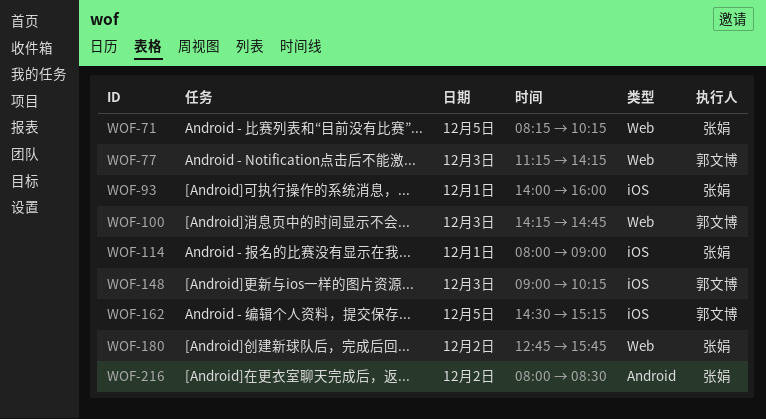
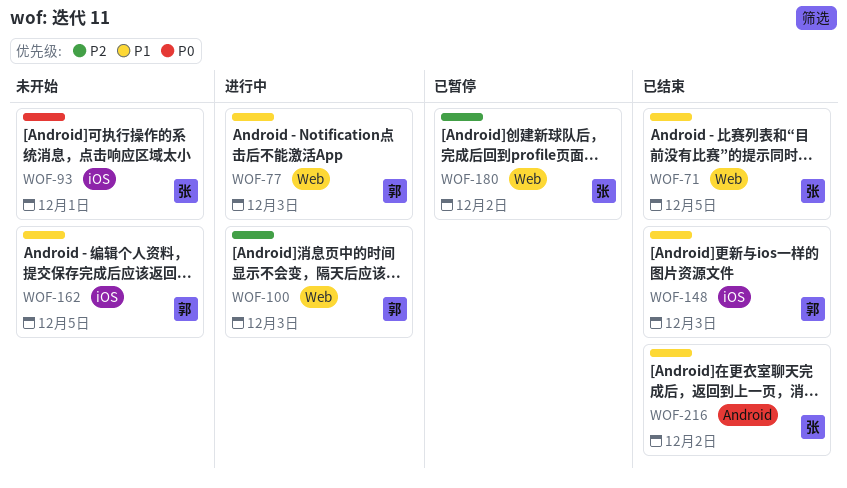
WOF-114: present -> none

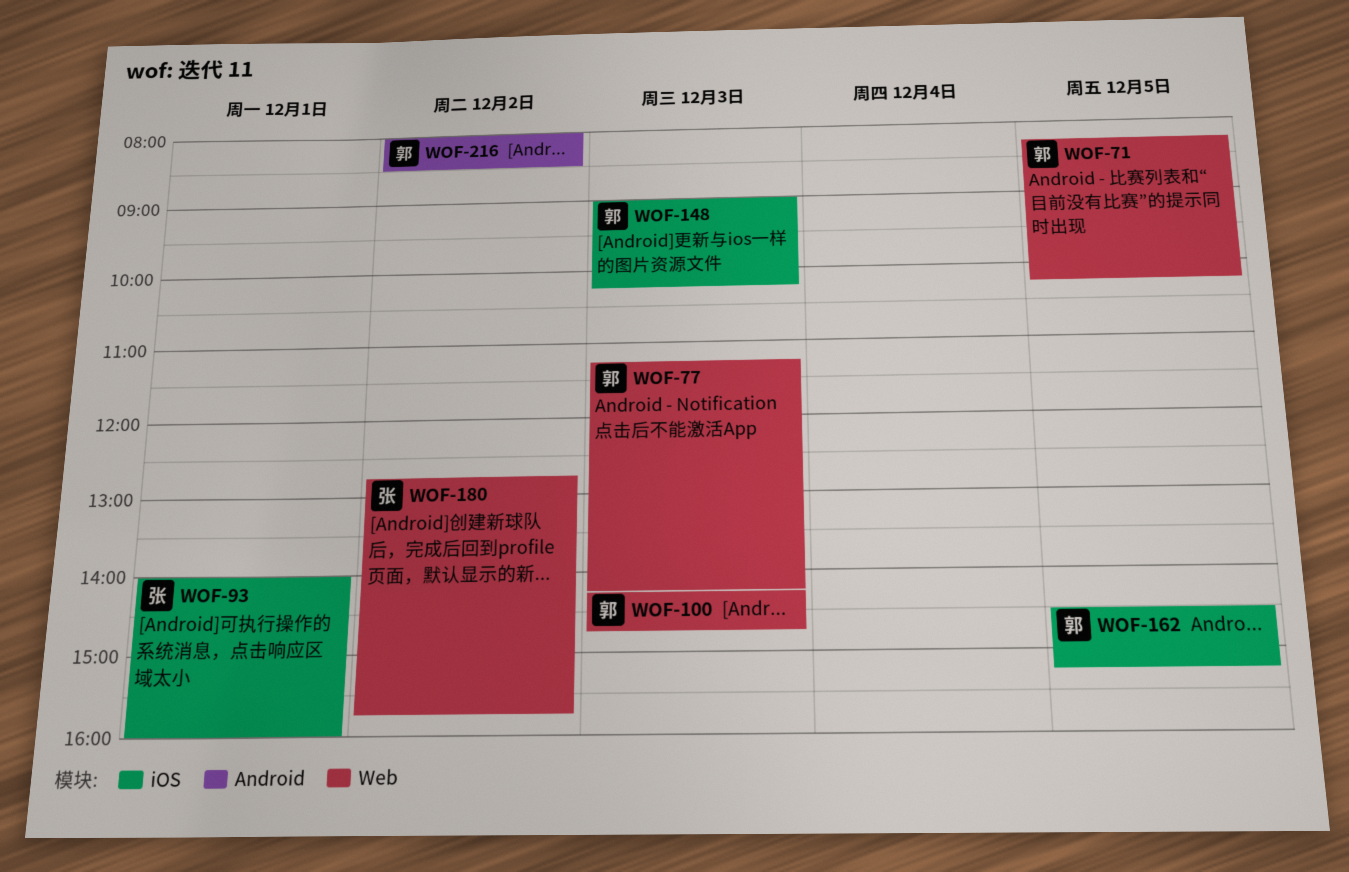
WOF-71, owner: 张 -> 郭
WOF-216, owner: 张 -> 郭

